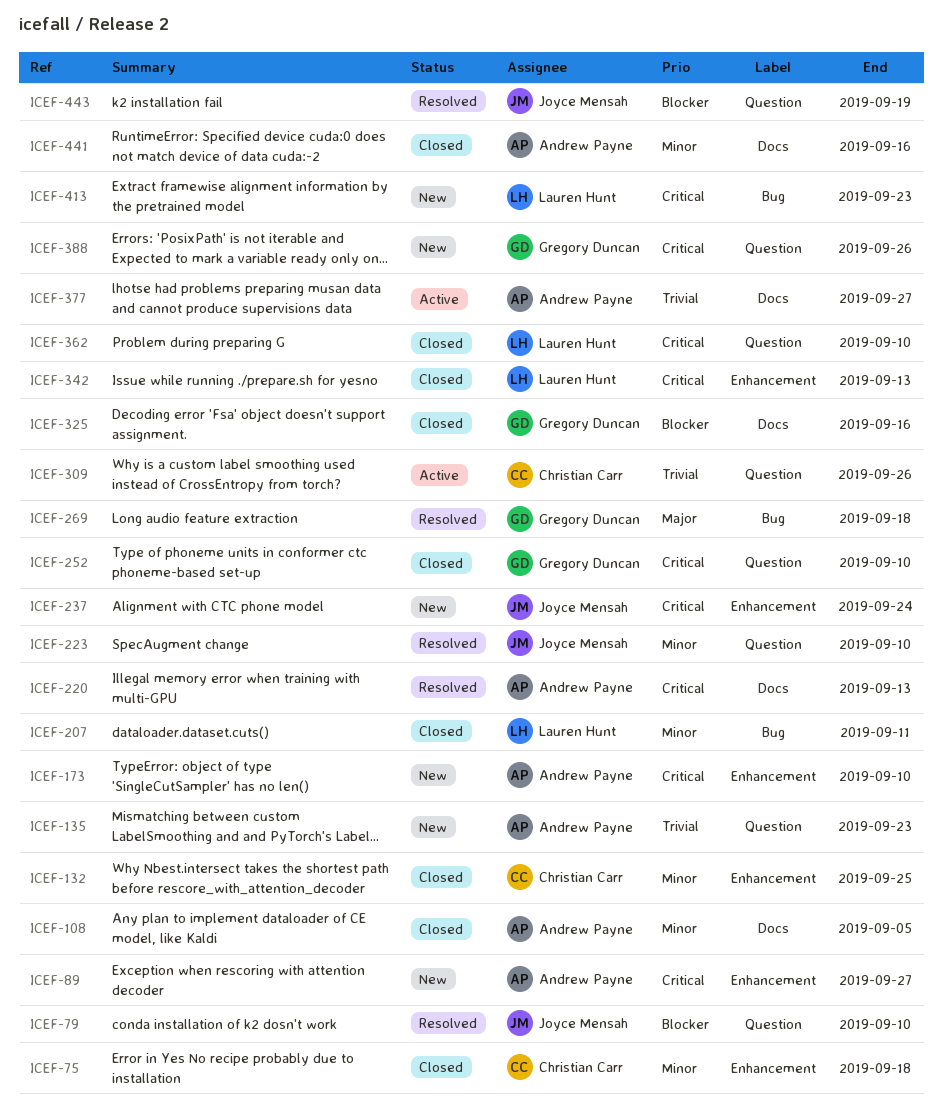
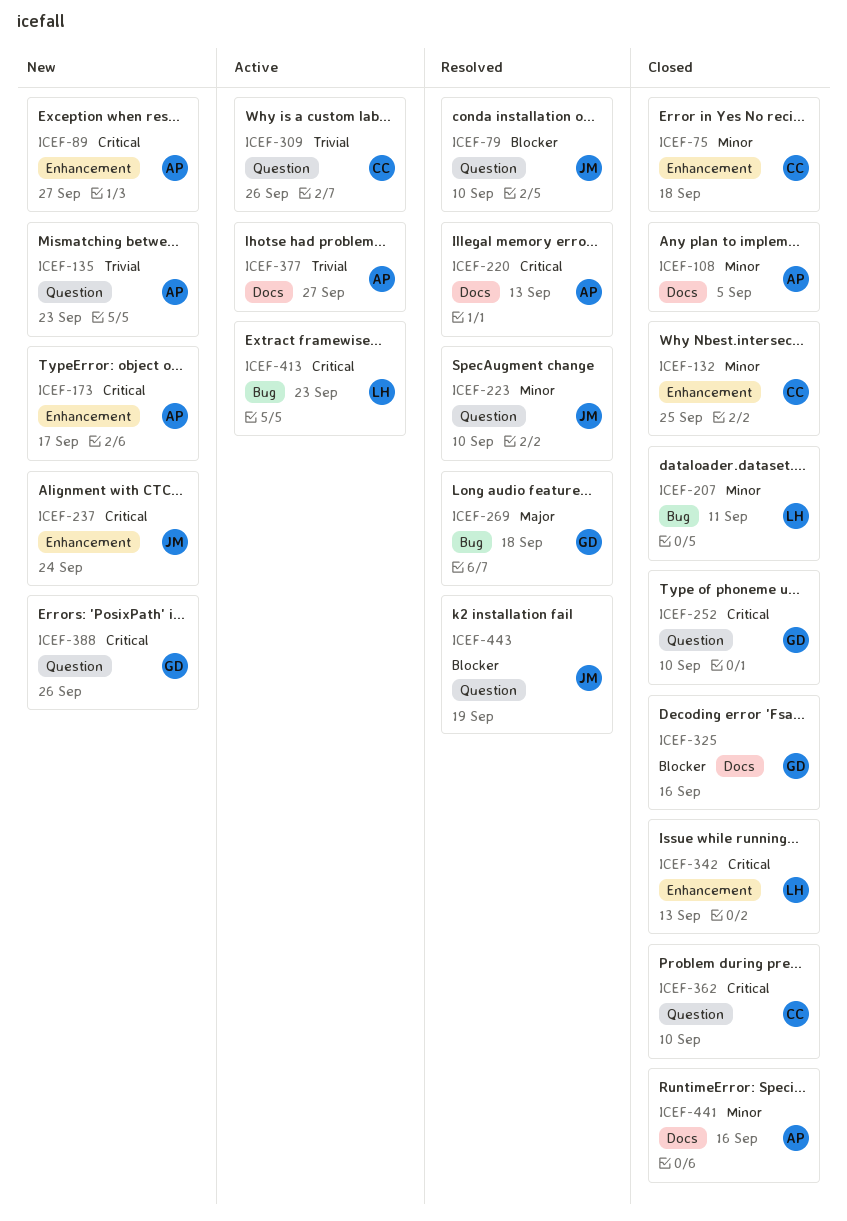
ICEF-173, due: Sep 10 -> Sep 17
ICEF-362, owner: Lauren Hunt -> Christian Carr
ICEF-413, status: New -> Active

